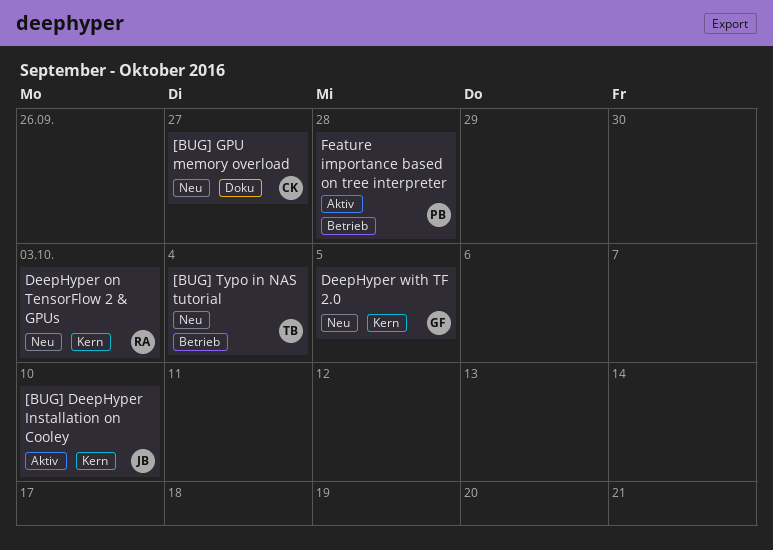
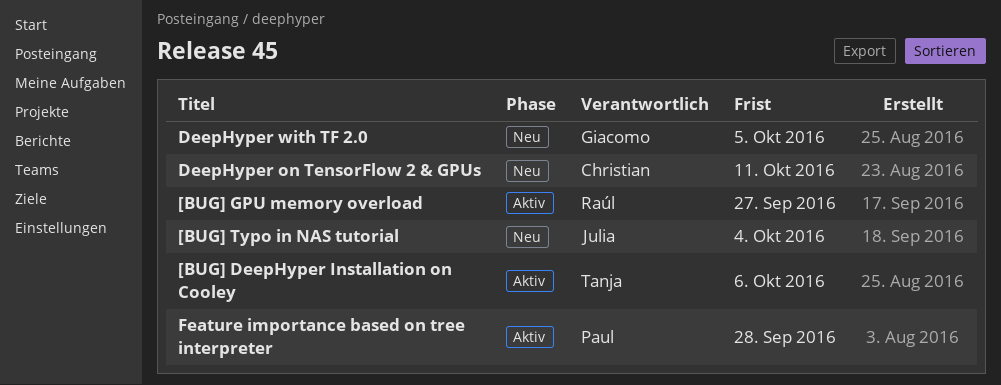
[BUG] DeepHyper Installation on Cooley, owner: Julia -> Tanja
[BUG] DeepHyper Installation on Cooley, due: Oct 10 -> Oct 6
[BUG] GPU memory overload, status: Neu -> Aktiv
[BUG] GPU memory overload, owner: Christian -> Raúl
[BUG] Typo in NAS tutorial, owner: Tanja -> Julia
DeepHyper on TensorFlow 2 & GPUs, owner: Raúl -> Christian
DeepHyper on TensorFlow 2 & GPUs, due: Oct 3 -> Oct 11

